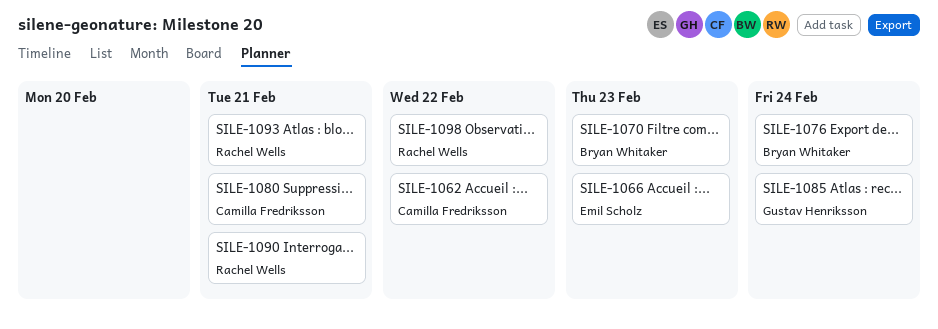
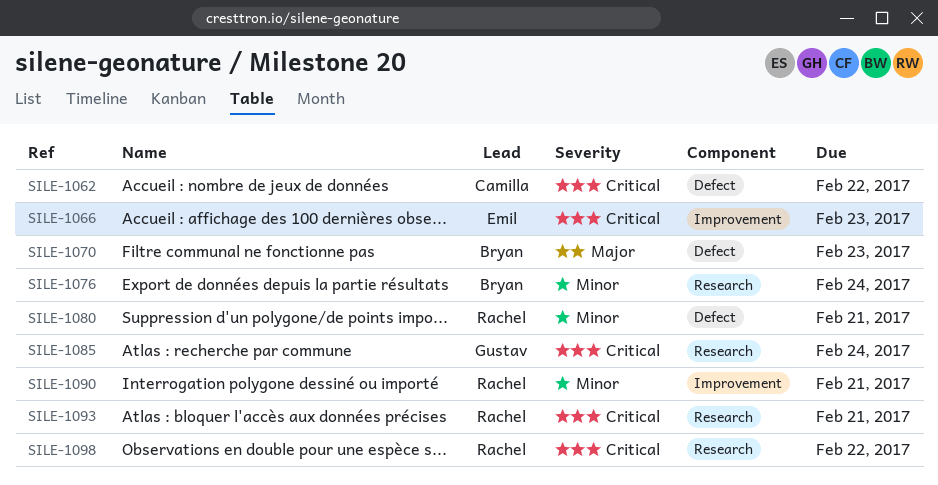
SILE-1080, owner: Camilla Fredriksson -> Rachel Wells

